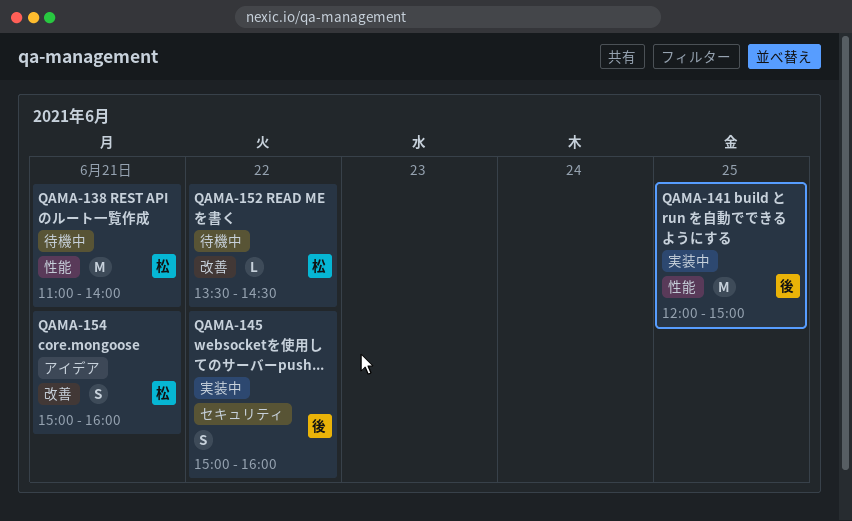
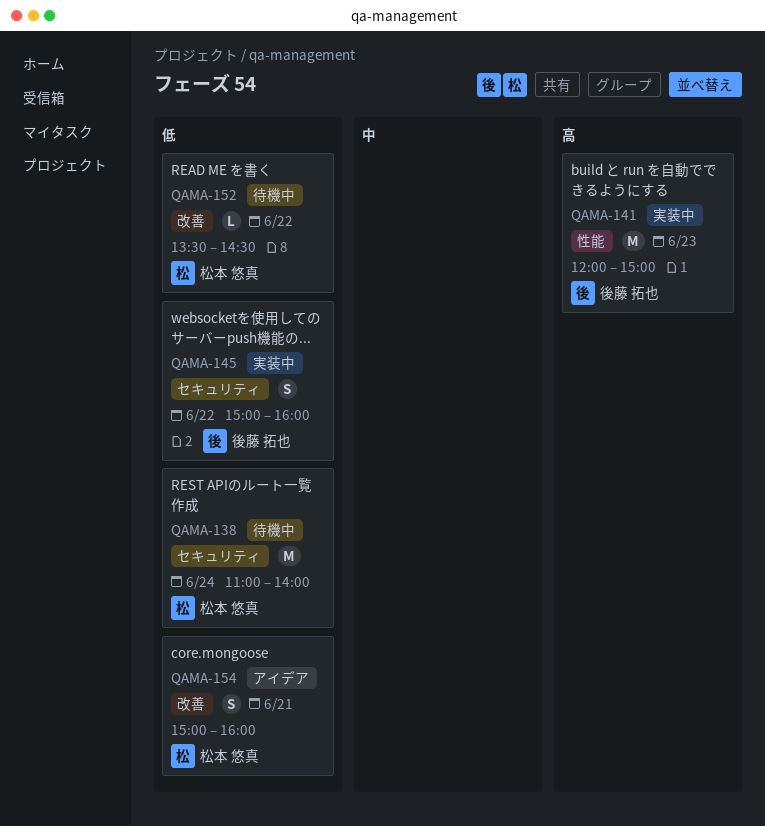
QAMA-138, label: 性能 -> セキュリティ
QAMA-138, day: Jun 21 -> Jun 24
QAMA-141, day: Jun 25 -> Jun 23

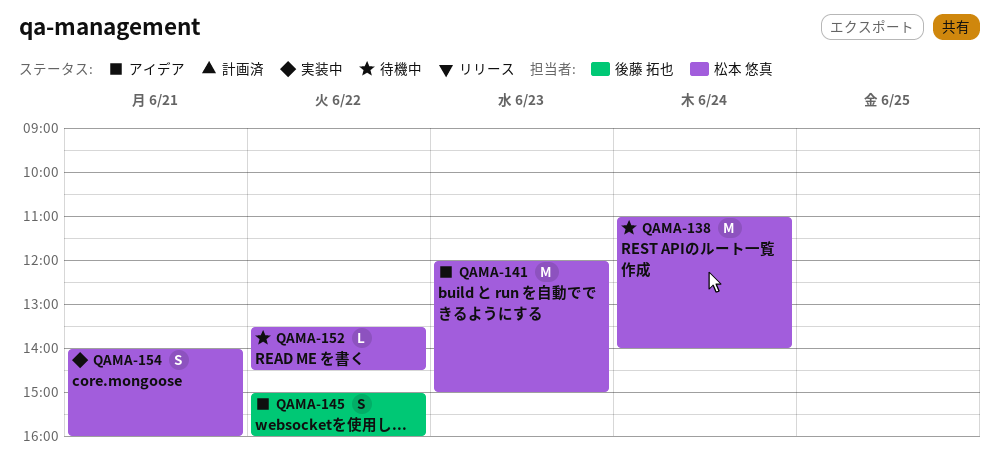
QAMA-141, status: 実装中 -> アイデア
QAMA-141, owner: 後藤 拓也 -> 松本 悠真
QAMA-145, status: 実装中 -> アイデア
QAMA-154, status: アイデア -> 実装中
QAMA-154, begins: 15:00 -> 14:00

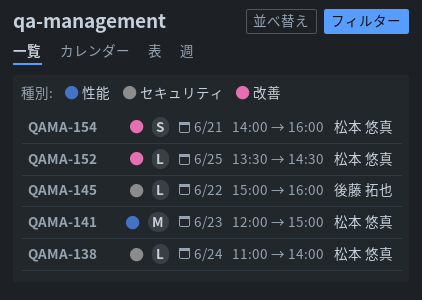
QAMA-138, estimate: M -> L
QAMA-145, estimate: S -> L
QAMA-152, day: Jun 22 -> Jun 25

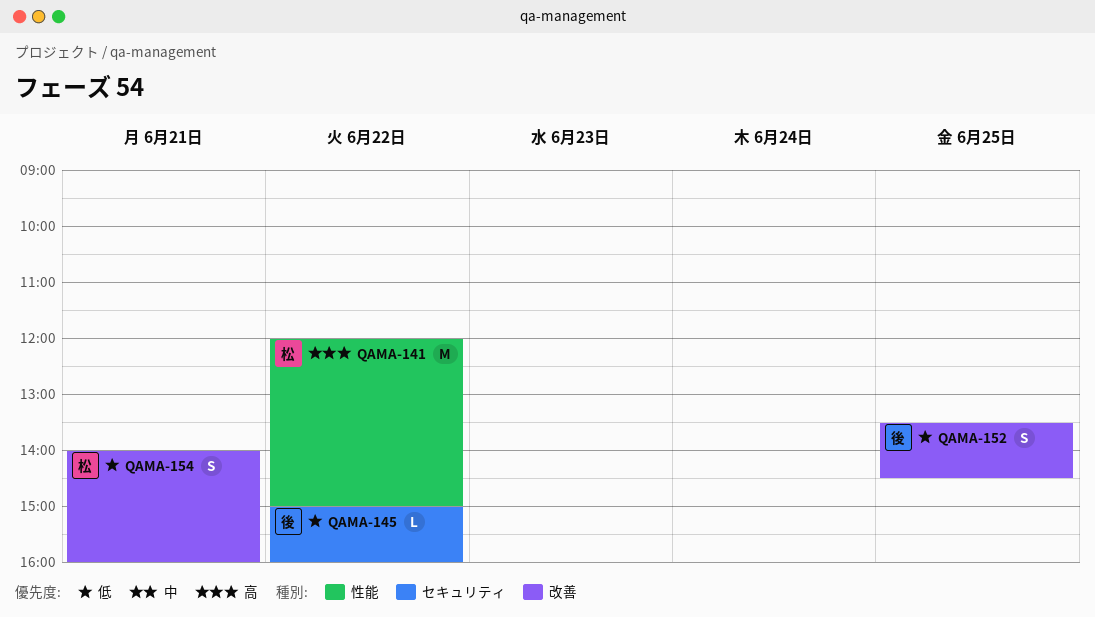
QAMA-138: present -> none
QAMA-141, day: Jun 23 -> Jun 22
QAMA-152, owner: 松本 悠真 -> 後藤 拓也
QAMA-152, estimate: L -> S

